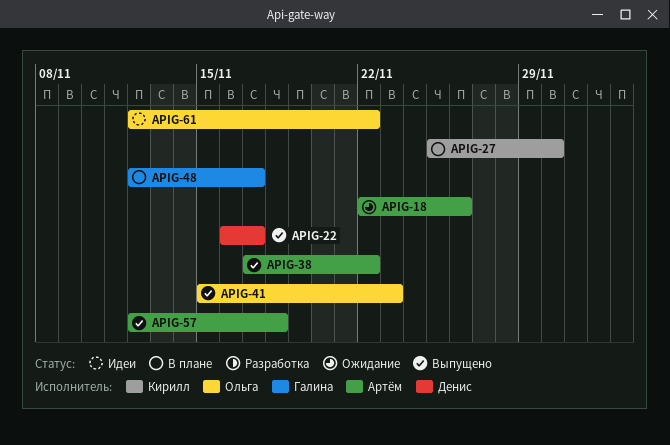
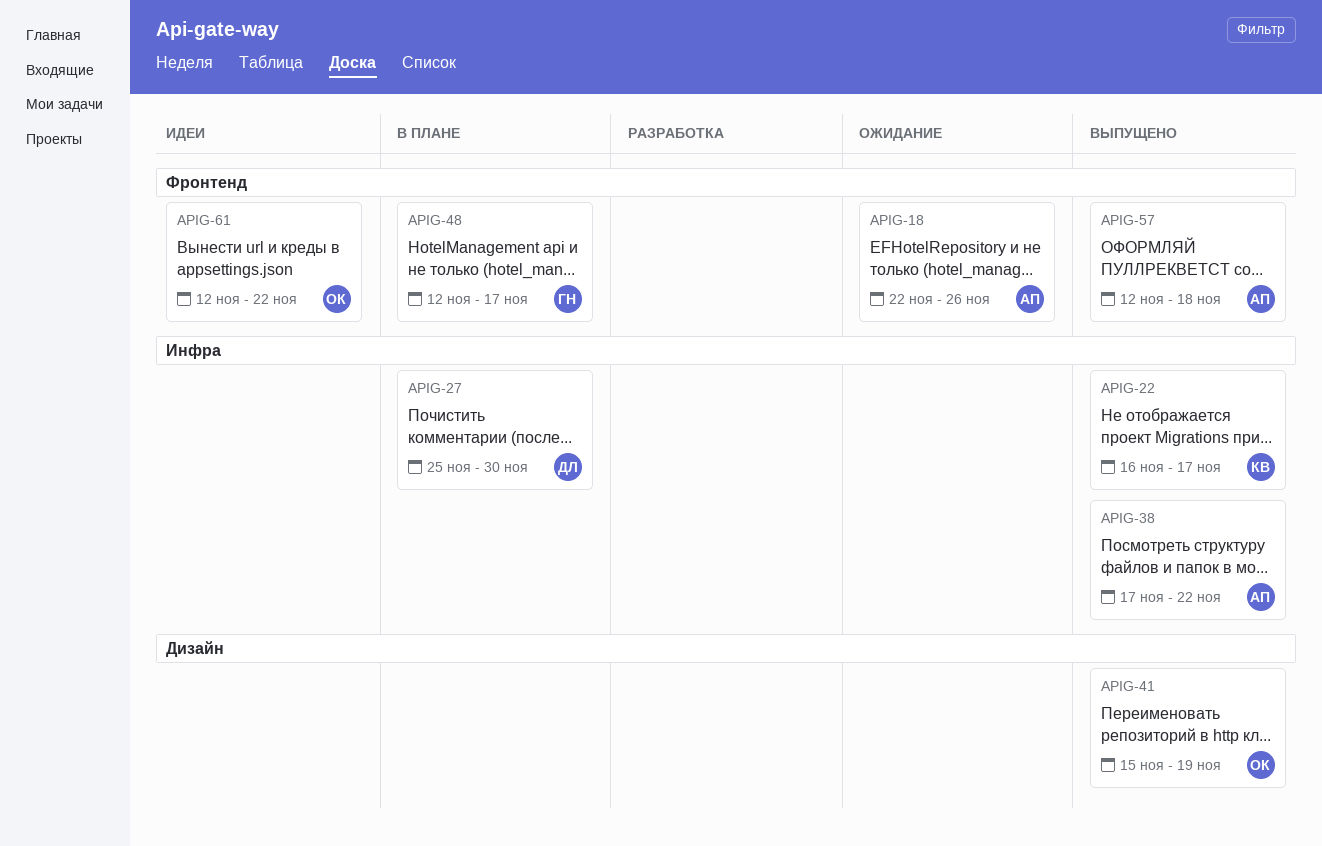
APIG-22, owner: Денис -> Кирилл
APIG-27, owner: Кирилл -> Денис
APIG-41, due: Nov 23 -> Nov 19

